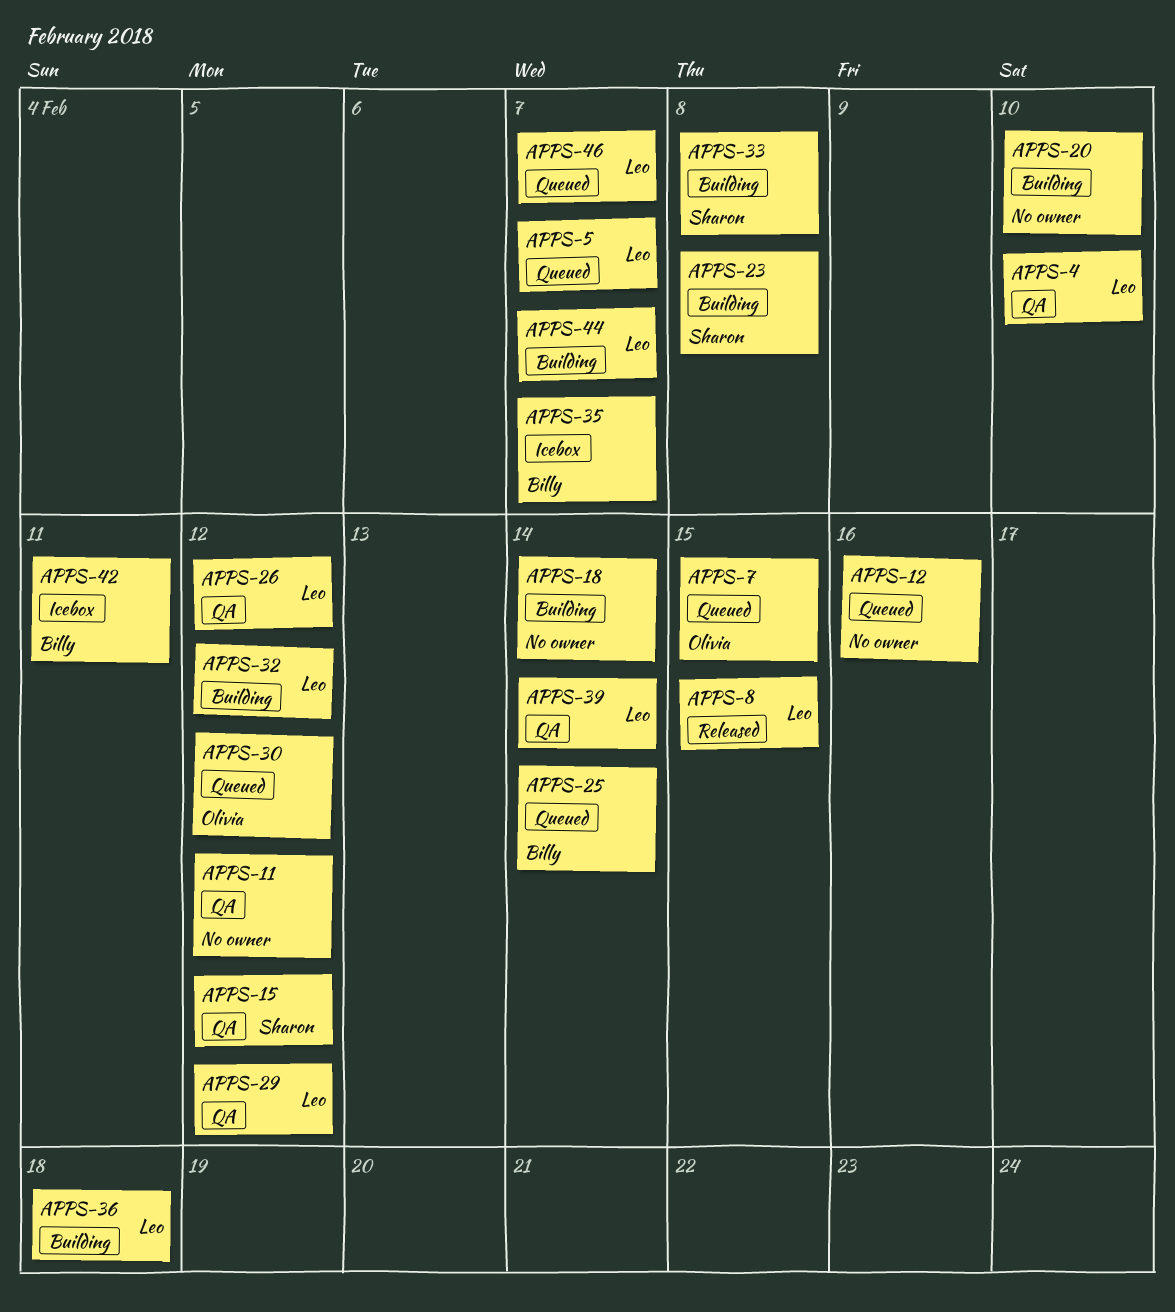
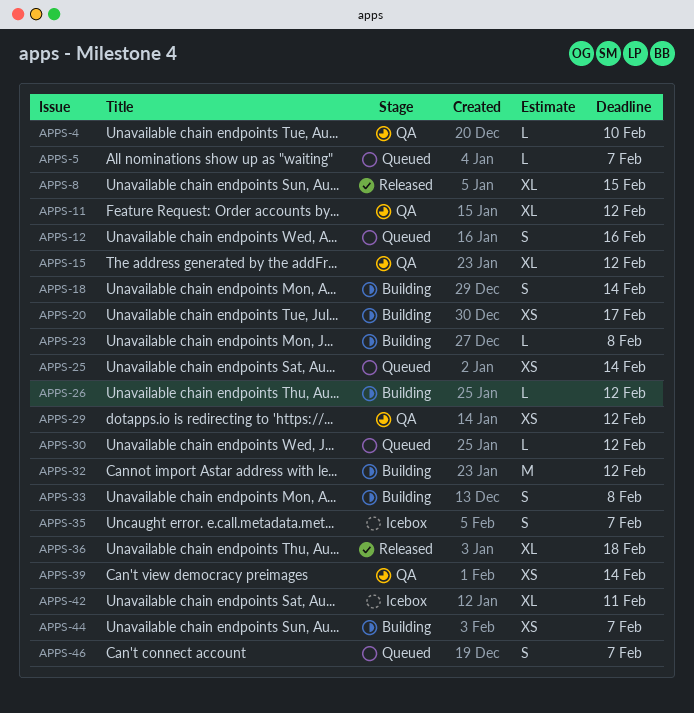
APPS-7: present -> none
APPS-20, due: Feb 10 -> Feb 17
APPS-26, status: QA -> Building
APPS-36, status: Building -> Released

